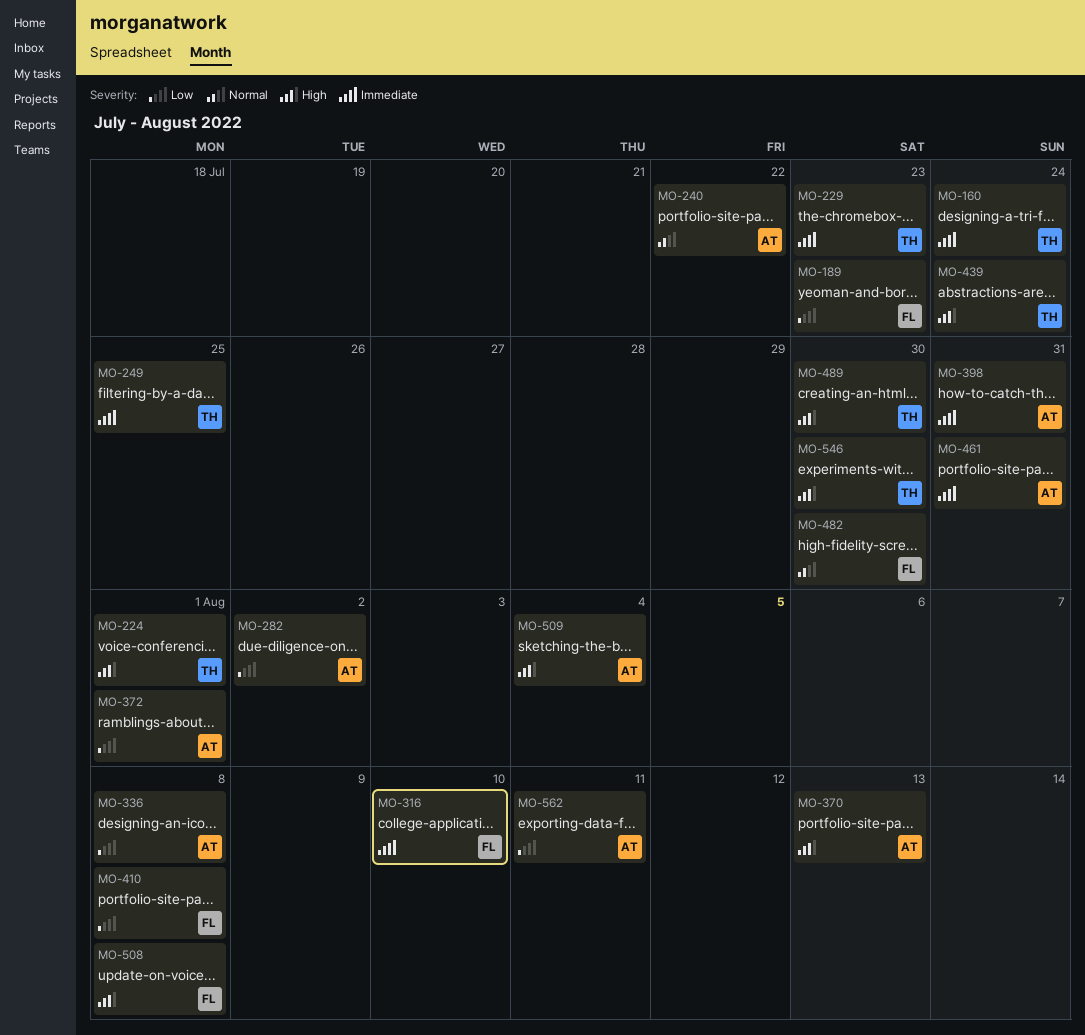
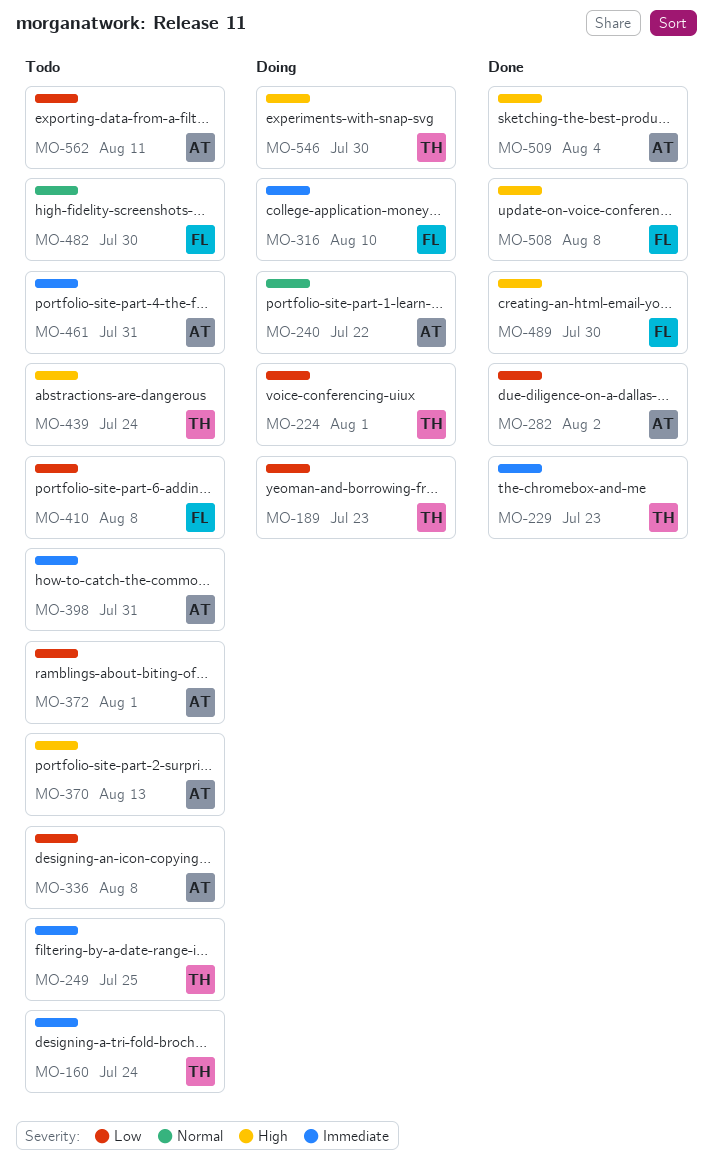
MO-189, owner: FL -> TH
MO-224, priority: High -> Low
MO-489, owner: TH -> FL

